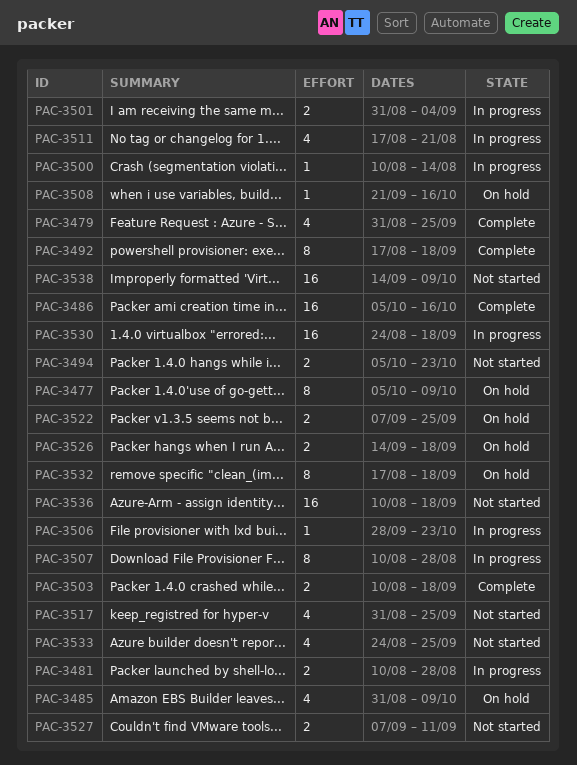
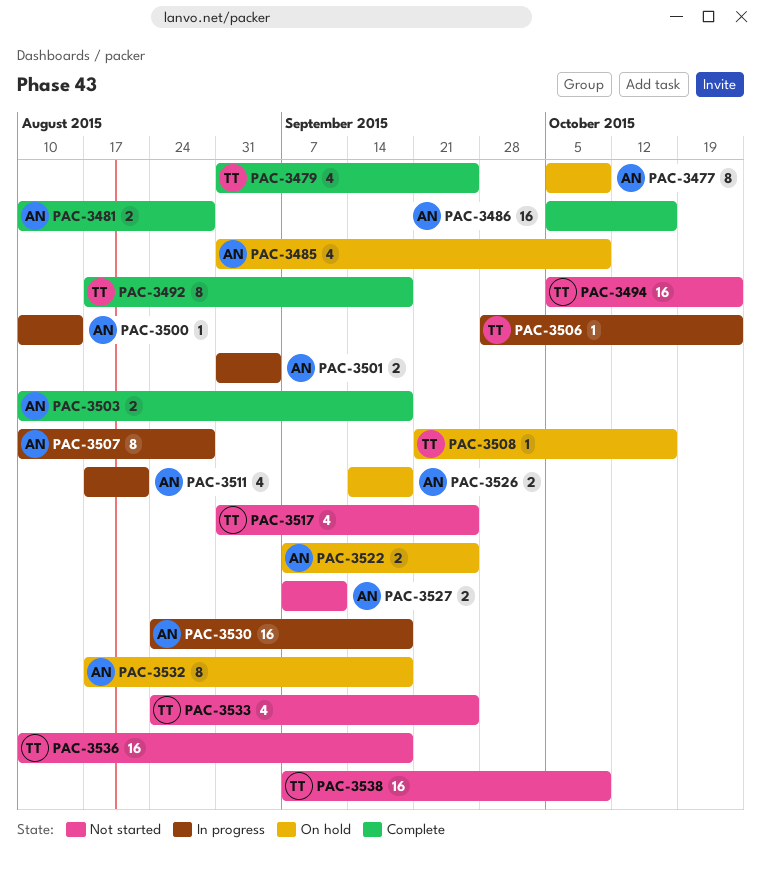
PAC-3481, status: In progress -> Complete
PAC-3494, estimate: 2 -> 16
PAC-3538, start: Sep 14 -> Sep 7

